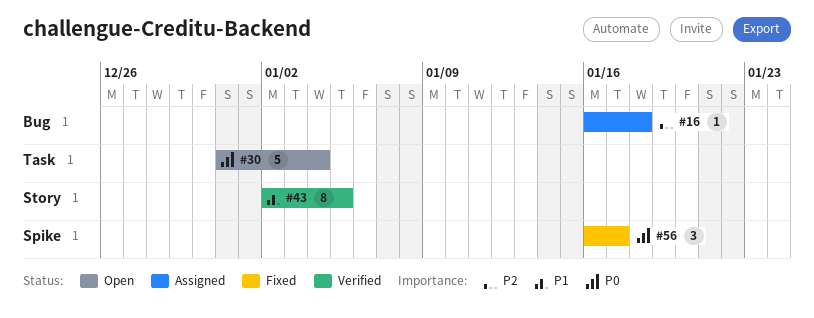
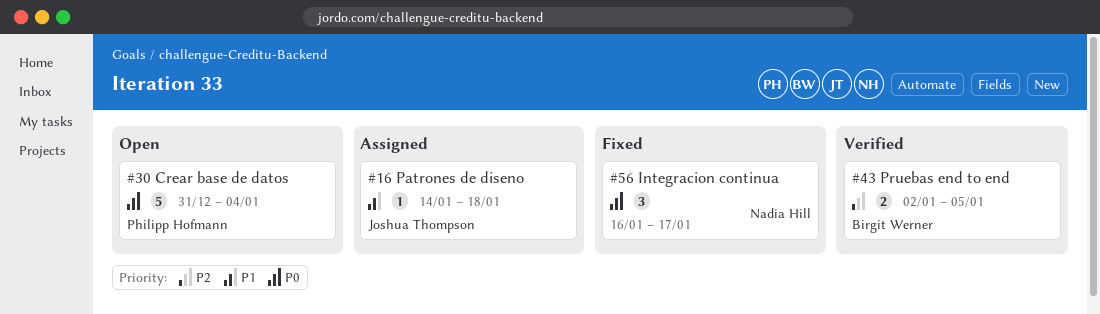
#16, priority: P2 -> P1
#16, start: Jan 16 -> Jan 14
#43, priority: P1 -> P2
#43, estimate: 8 -> 2

